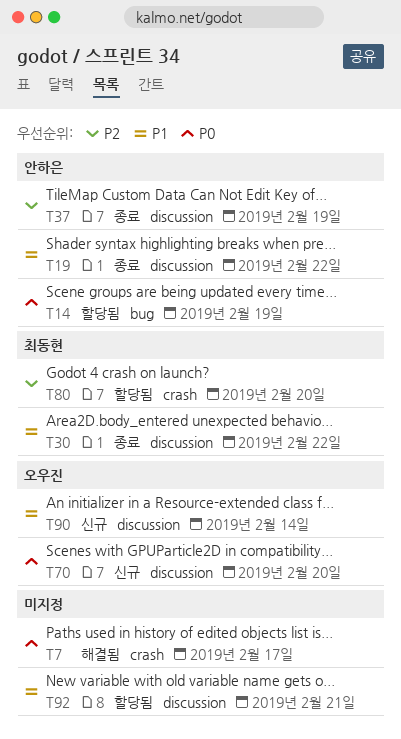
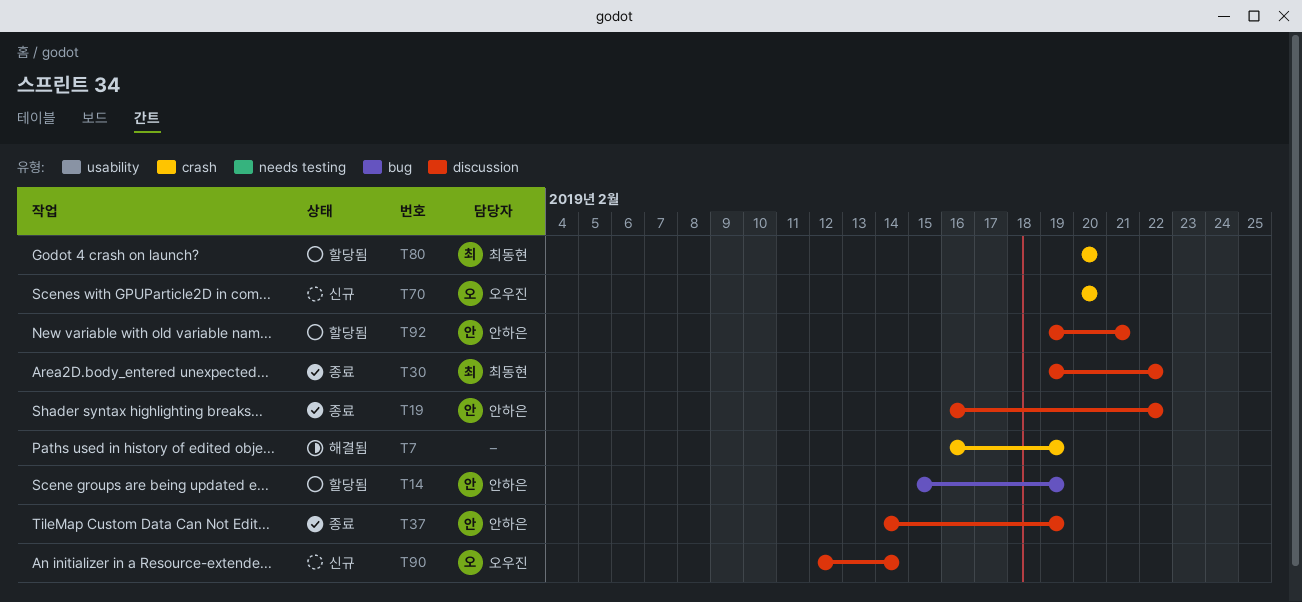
T7, due: Feb 17 -> Feb 19
T70, label: discussion -> crash
T92, owner: none -> 안하은

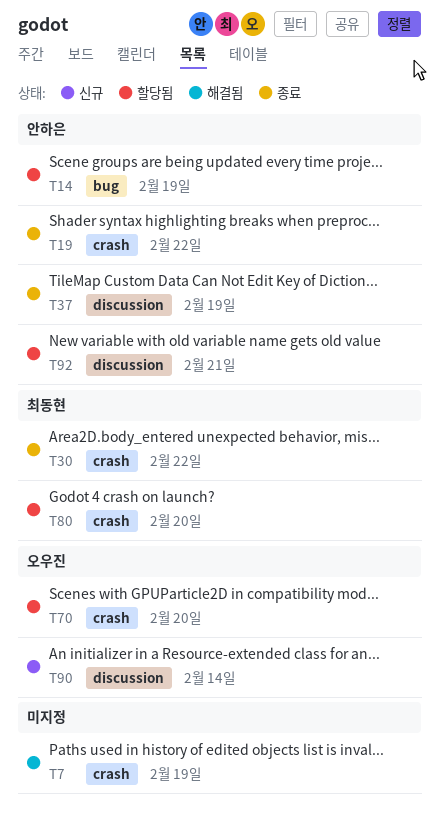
T19, label: discussion -> crash
T30, label: discussion -> crash
T70, status: 신규 -> 할당됨

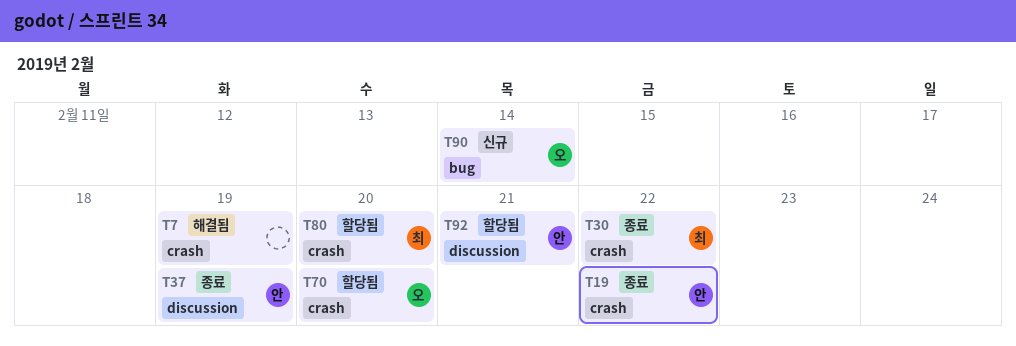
T14: present -> none
T90, label: discussion -> bug

